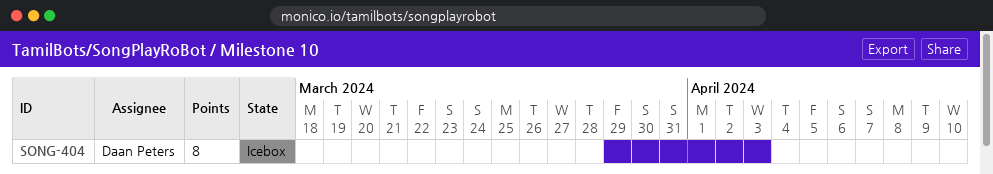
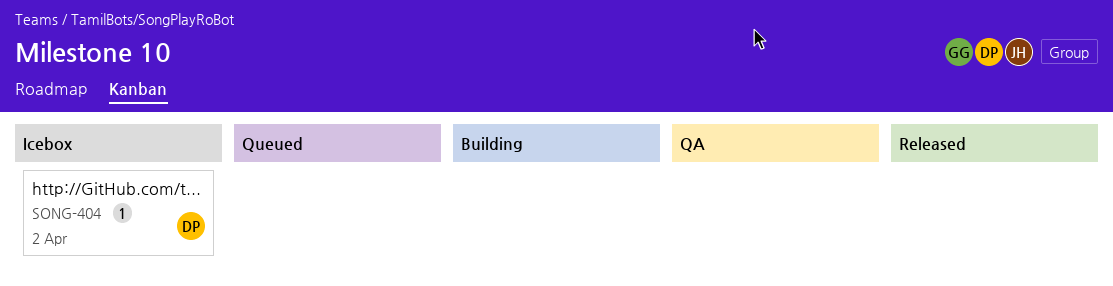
SONG-404, estimate: 8 -> 1
SONG-404, due: Apr 3 -> Apr 2

